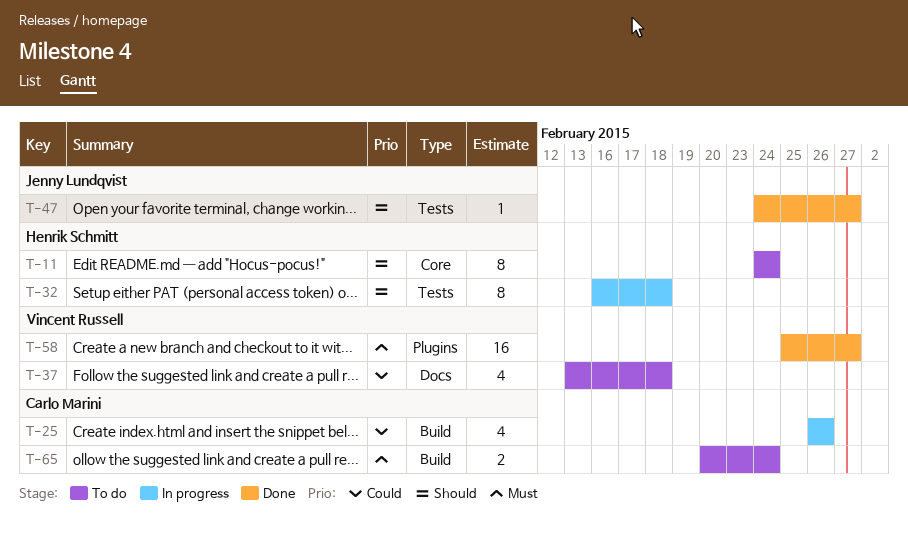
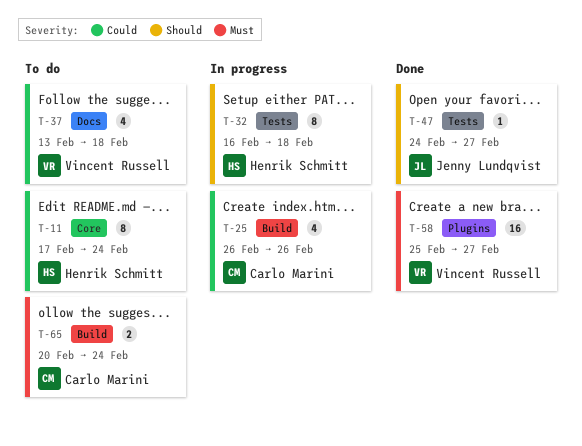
T-11, priority: Should -> Could
T-11, start: Feb 24 -> Feb 17

